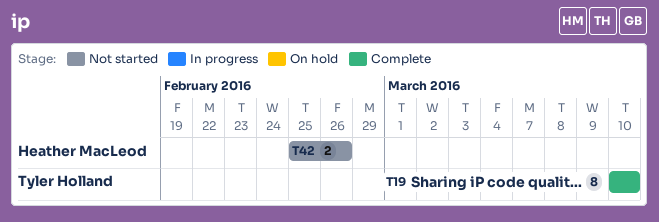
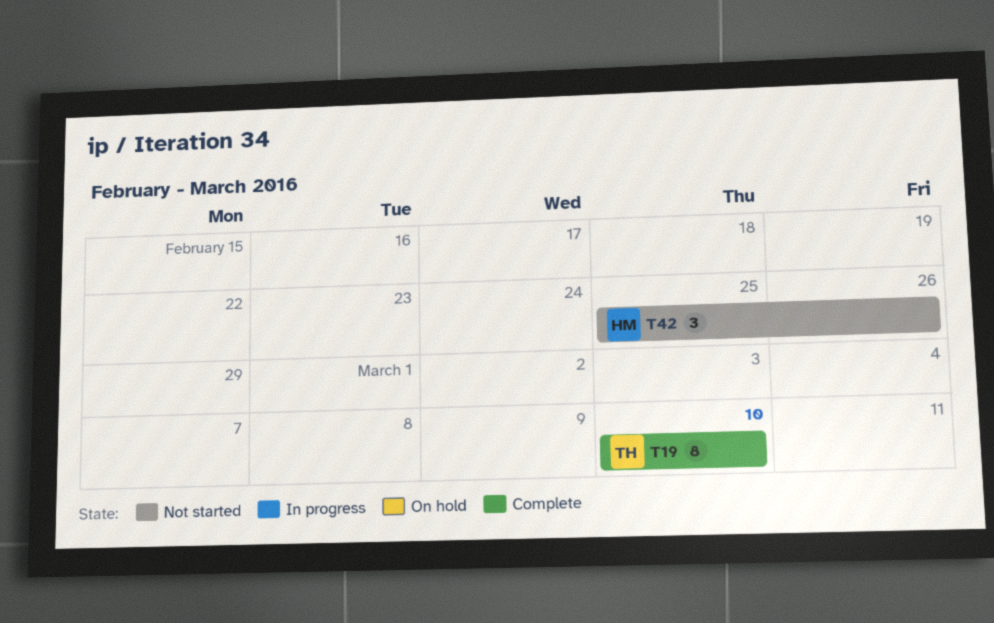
T42, estimate: 2 -> 3

